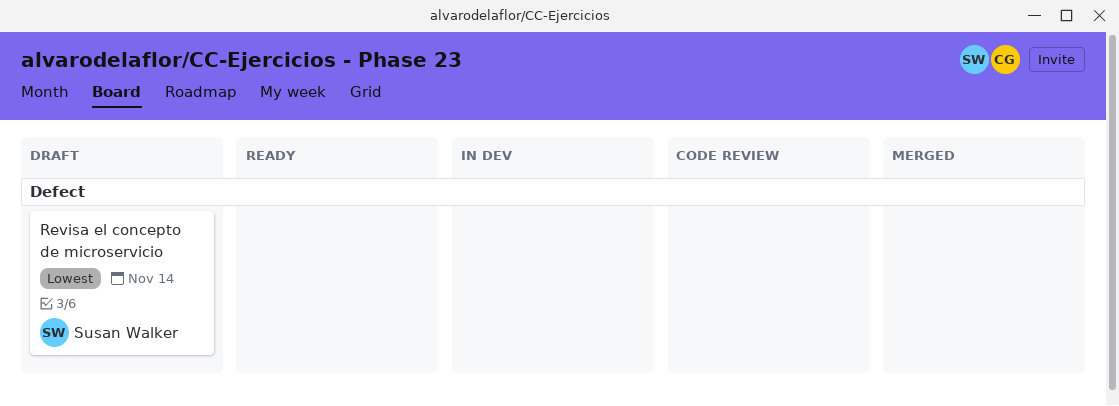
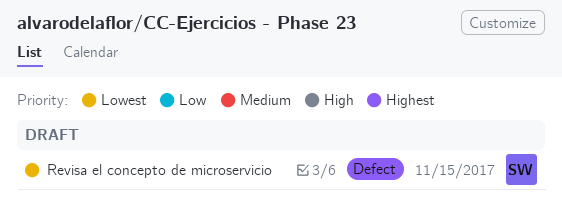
Revisa el concepto de microservicio, due: Nov 14 -> Nov 15

